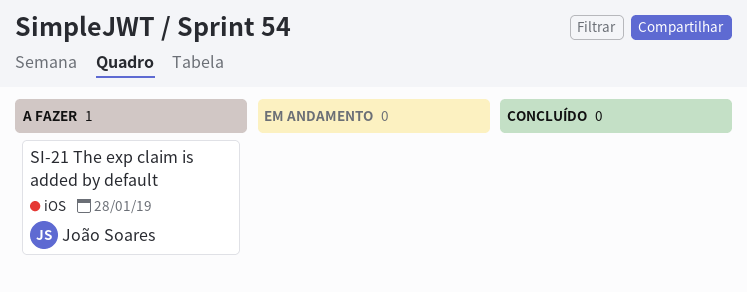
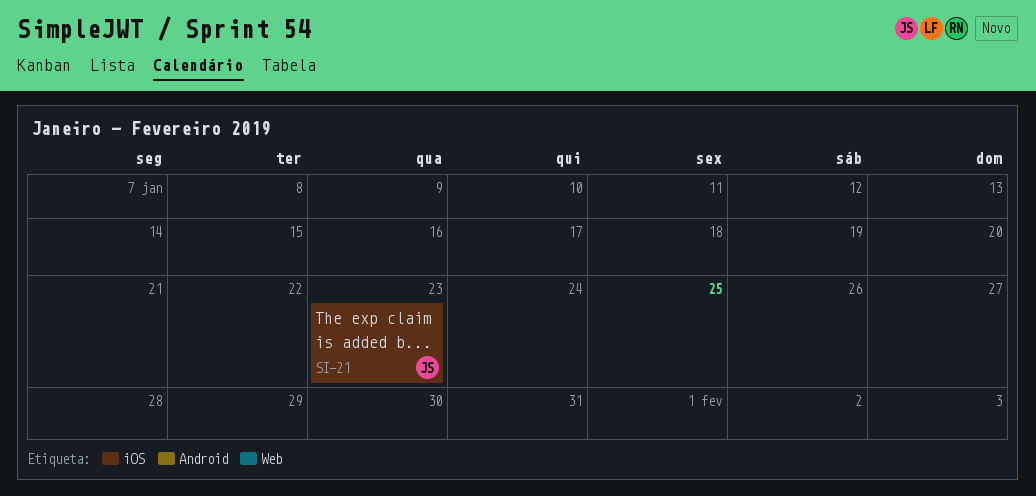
SI-21, due: Jan 28 -> Jan 23

